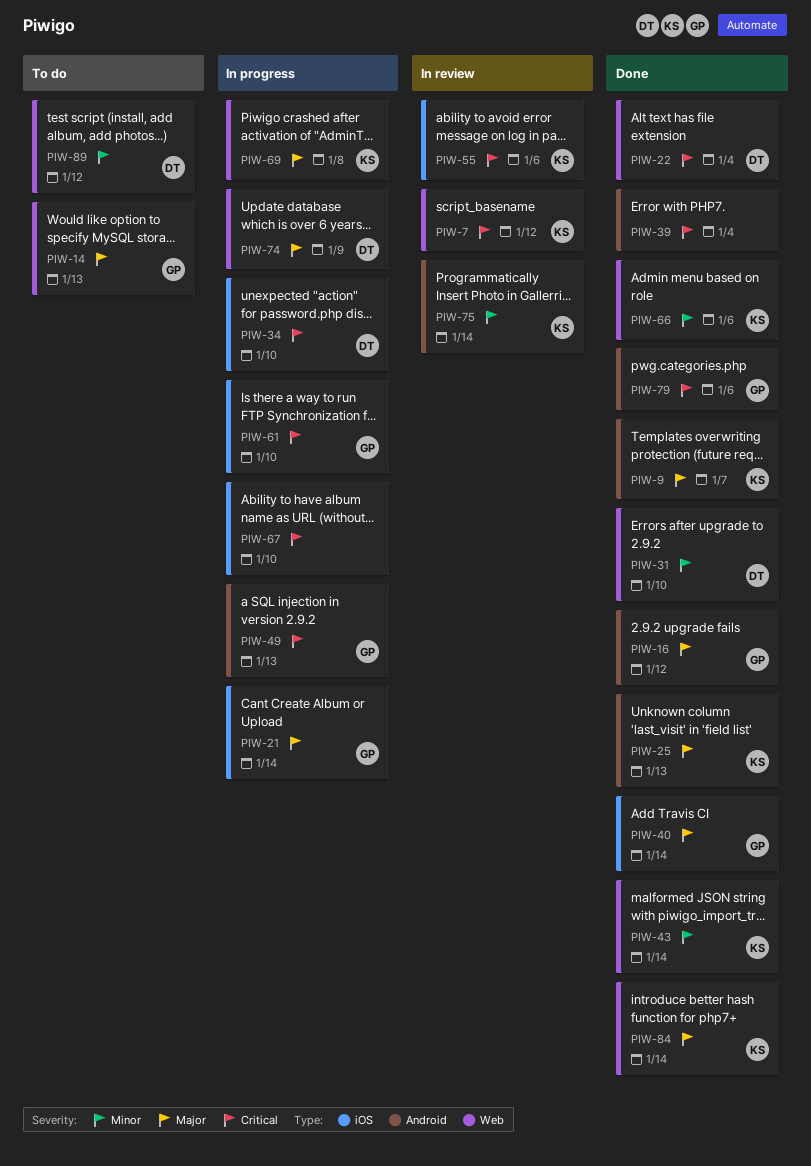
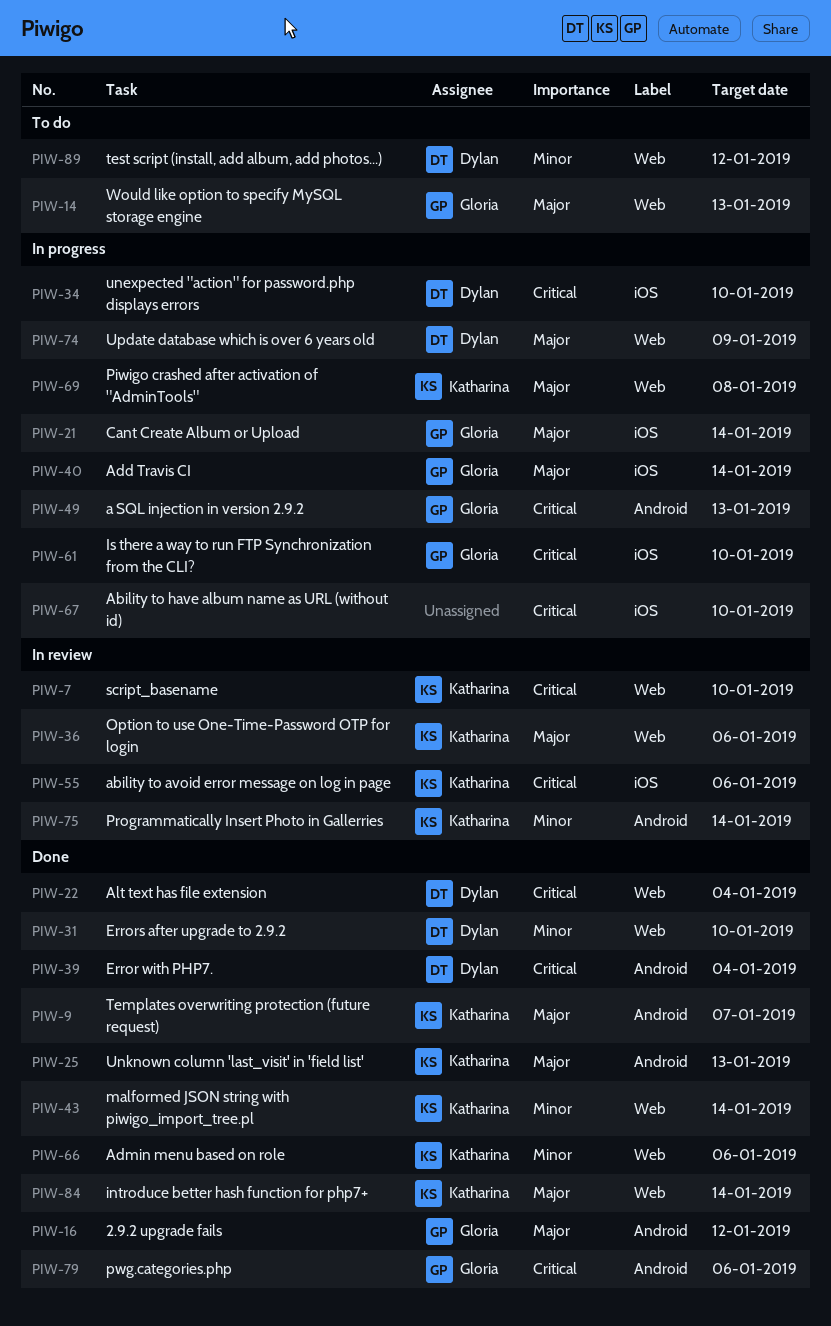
PIW-7, due: Jan 12 -> Jan 10
PIW-36: none -> present
PIW-39, owner: none -> Dylan
PIW-40, status: Done -> In progress

